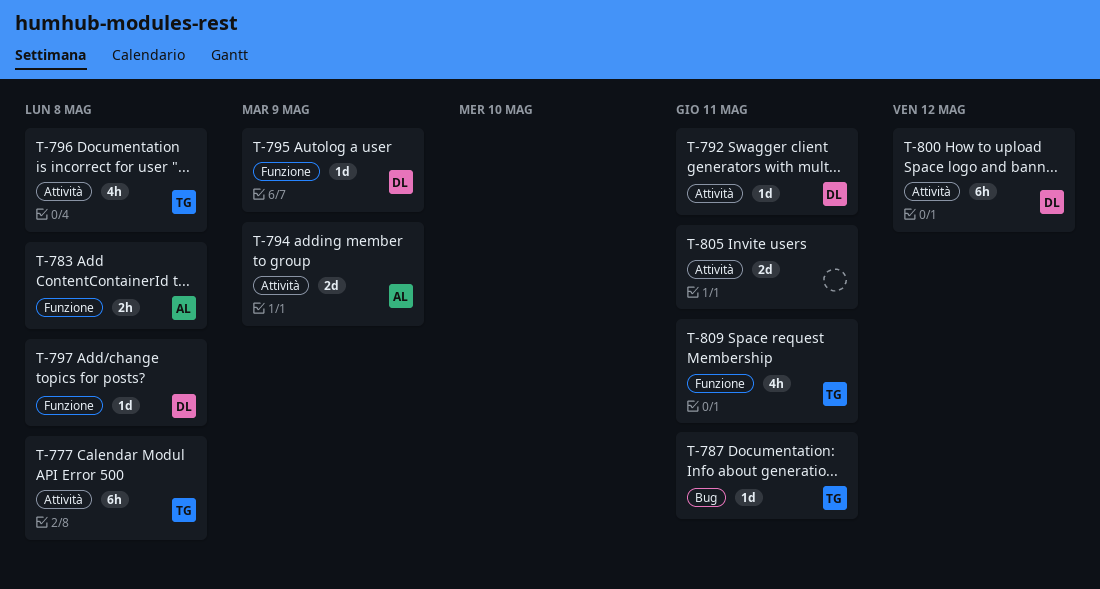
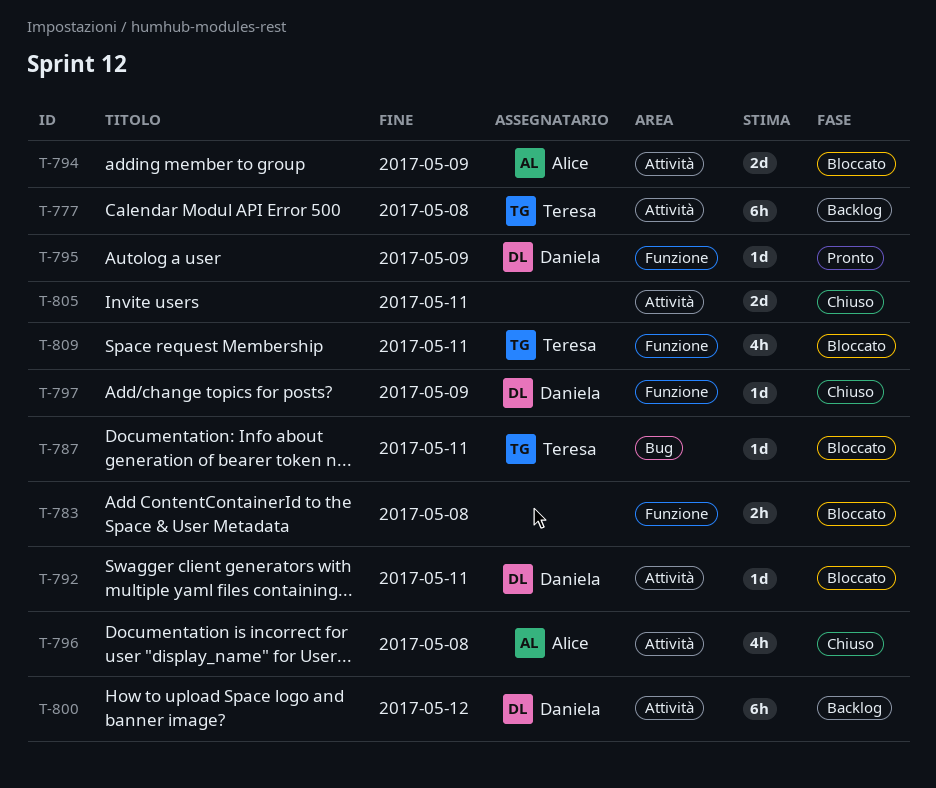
T-783, owner: Alice -> none
T-796, owner: Teresa -> Alice
T-797, due: May 8 -> May 9

